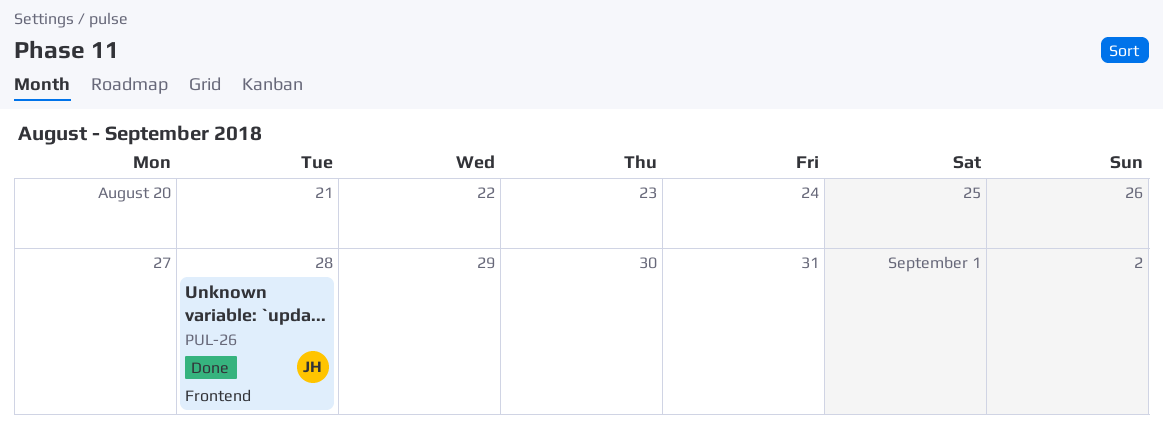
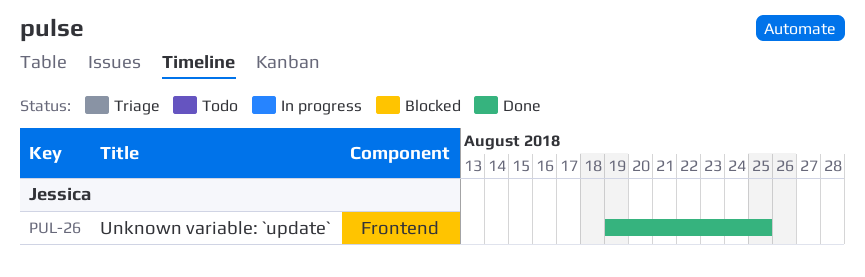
PUL-26, due: Aug 28 -> Aug 25

